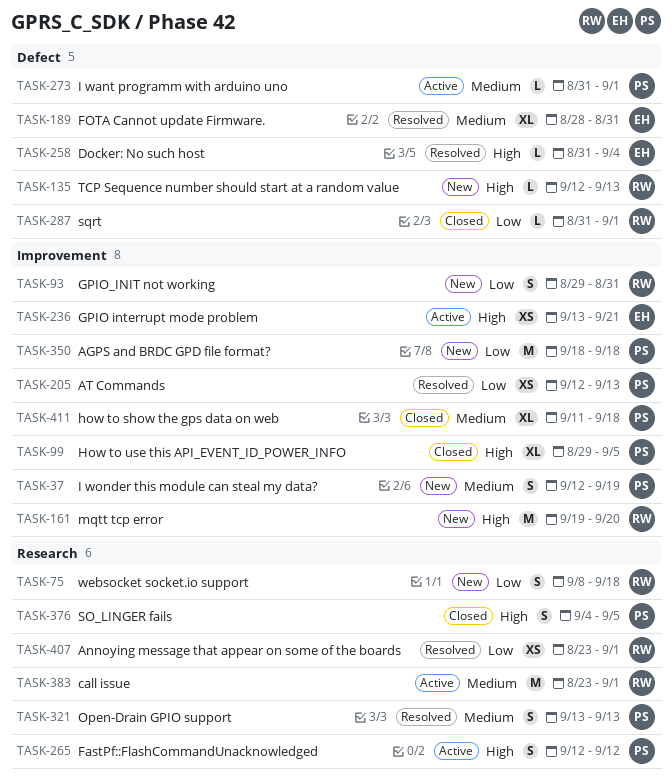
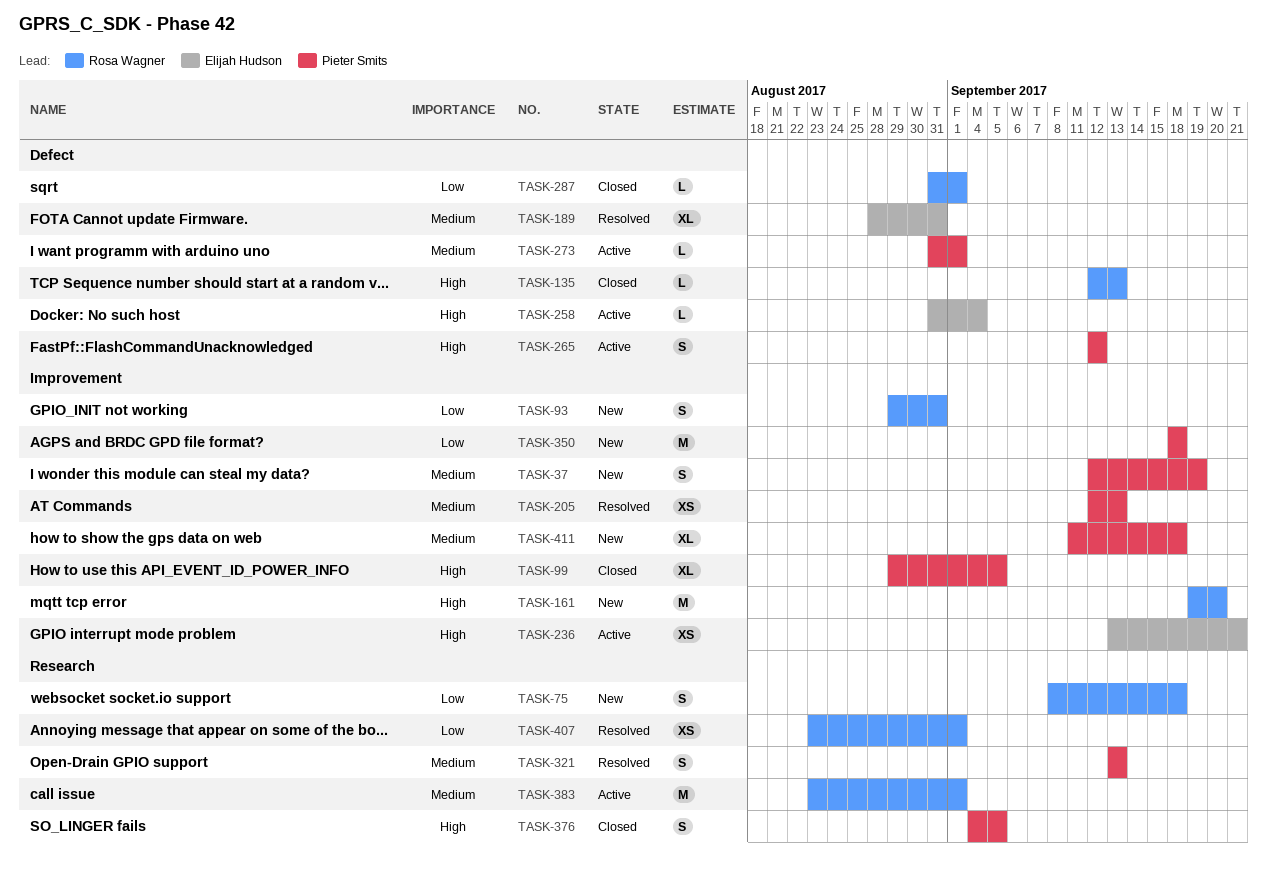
TASK-135, status: New -> Closed
TASK-205, priority: Low -> Medium
TASK-258, status: Resolved -> Active
TASK-265, label: Research -> Defect
TASK-411, status: Closed -> New

